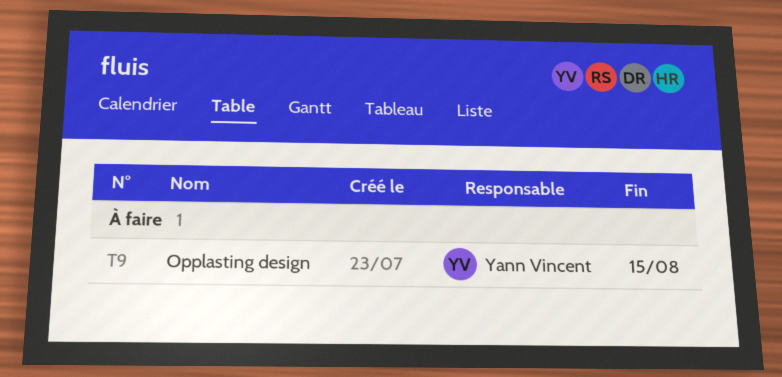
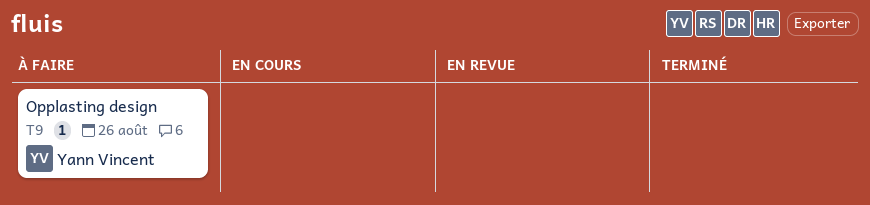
T9, due: Aug 15 -> Aug 26

